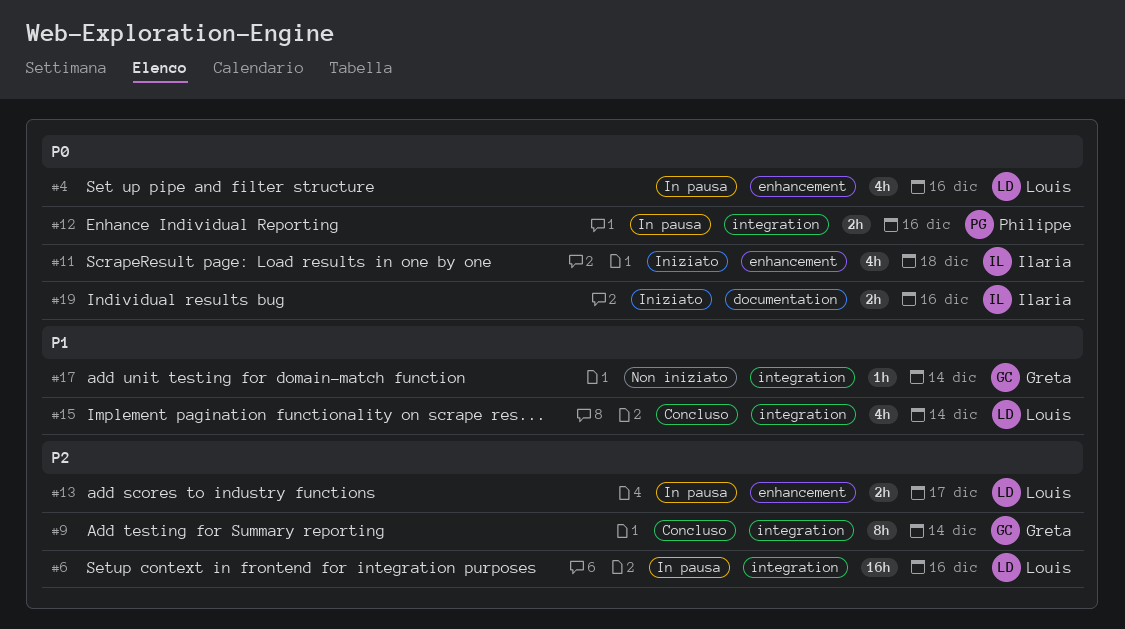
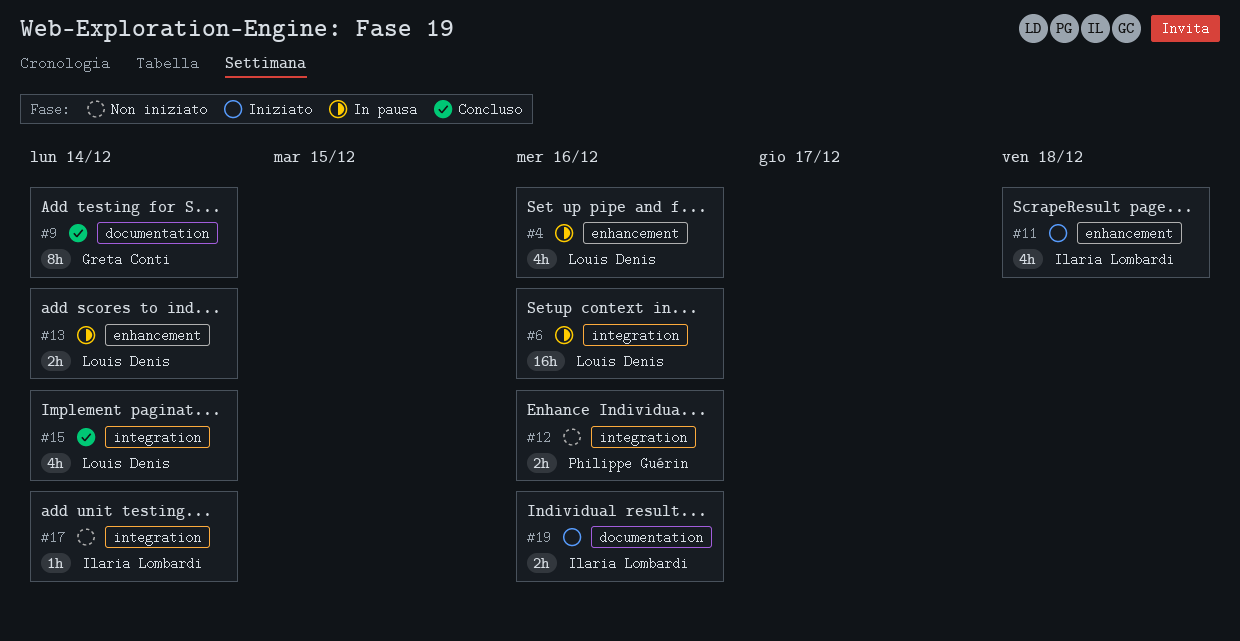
#9, label: integration -> documentation
#12, status: In pausa -> Non iniziato
#13, due: Dec 17 -> Dec 14
#17, owner: Greta Conti -> Ilaria Lombardi

